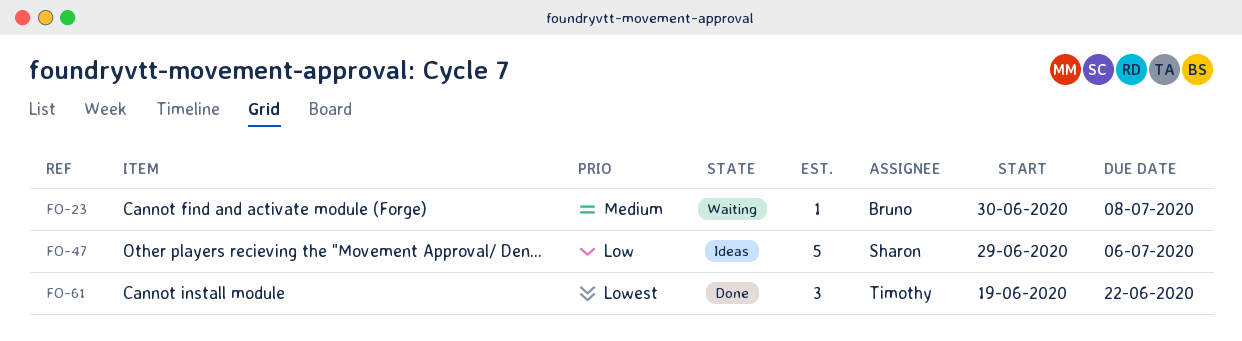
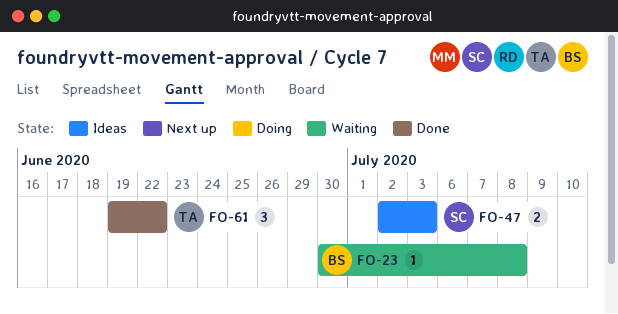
FO-47, estimate: 5 -> 2
FO-47, start: Jun 29 -> Jul 2
FO-47, due: Jul 6 -> Jul 3

